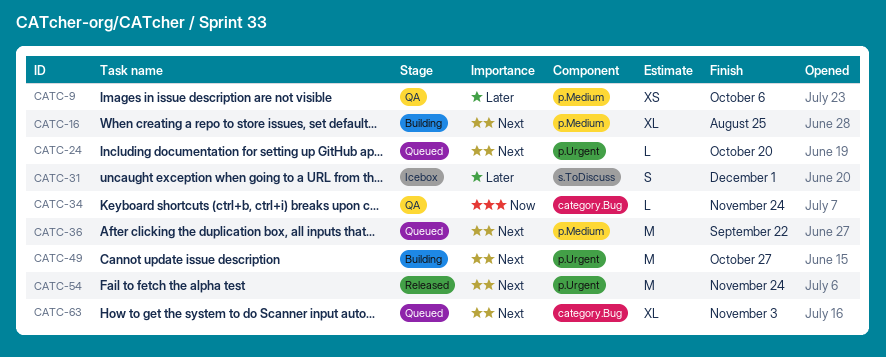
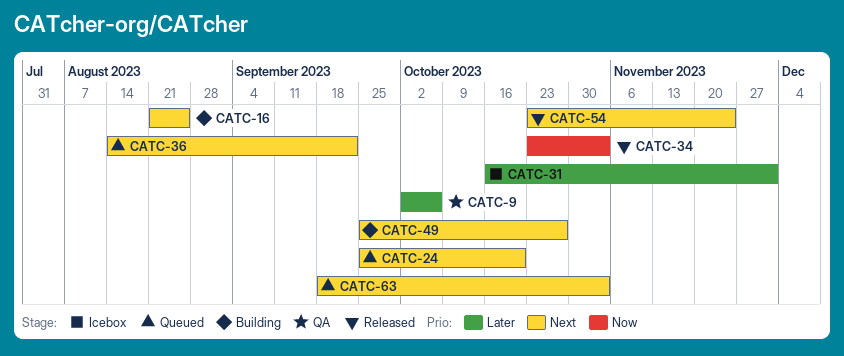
CATC-34, status: QA -> Released
CATC-34, due: Nov 24 -> Nov 3

